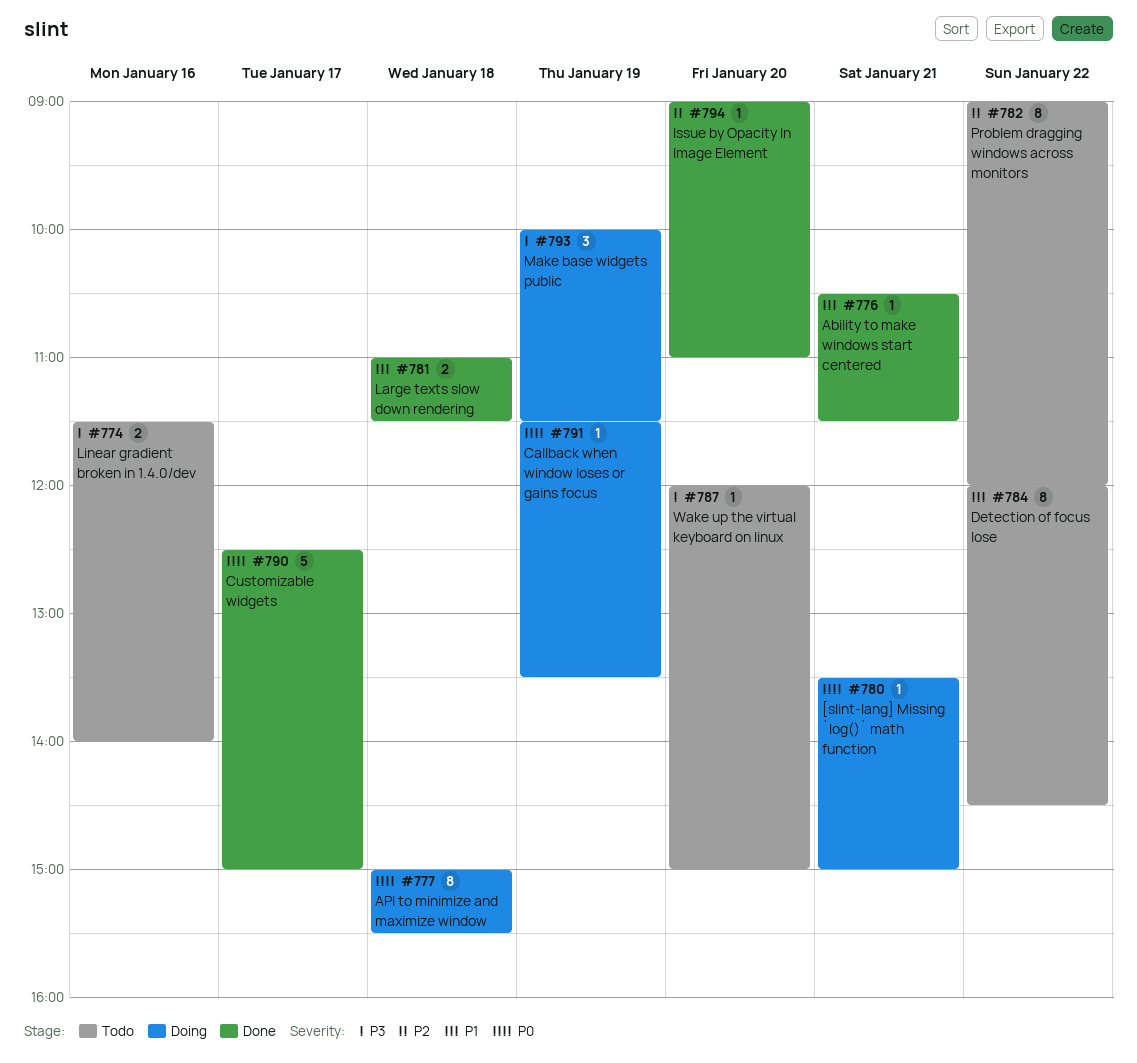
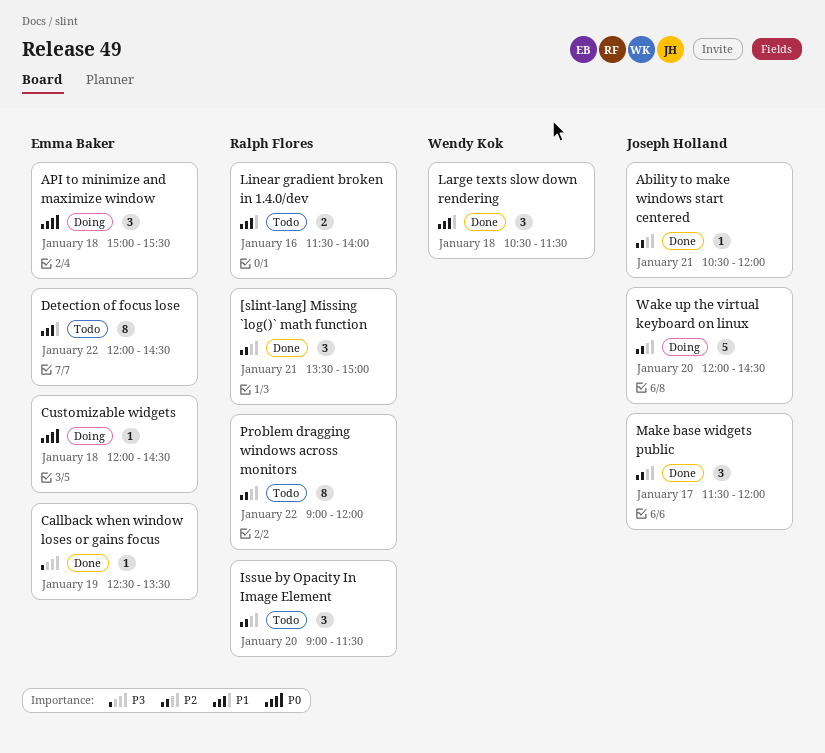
[slint-lang] Missing `log()` math function, status: Doing -> Done
[slint-lang] Missing `log()` math function, priority: P0 -> P2
[slint-lang] Missing `log()` math function, estimate: 1 -> 3
Ability to make windows start centered, priority: P1 -> P2
Ability to make windows start centered, ends: 11:30 -> 12:00
API to minimize and maximize window, estimate: 8 -> 3
Callback when window loses or gains focus, status: Doing -> Done
Callback when window loses or gains focus, priority: P0 -> P3
Callback when window loses or gains focus, begins: 11:30 -> 12:30
Customizable widgets, status: Done -> Doing
Customizable widgets, estimate: 5 -> 1
Customizable widgets, day: Jan 17 -> Jan 18
Customizable widgets, begins: 12:30 -> 12:00
Customizable widgets, ends: 15:00 -> 14:30
Issue by Opacity In Image Element, status: Done -> Todo
Issue by Opacity In Image Element, estimate: 1 -> 3
Issue by Opacity In Image Element, ends: 11:00 -> 11:30
Large texts slow down rendering, estimate: 2 -> 3
Large texts slow down rendering, begins: 11:00 -> 10:30
Linear gradient broken in 1.4.0/dev, priority: P3 -> P1
Make base widgets public, status: Doing -> Done
Make base widgets public, priority: P3 -> P2
Make base widgets public, day: Jan 19 -> Jan 17
Make base widgets public, begins: 10:00 -> 11:30
Make base widgets public, ends: 11:30 -> 12:00
Wake up the virtual keyboard on linux, status: Todo -> Doing
Wake up the virtual keyboard on linux, priority: P3 -> P2
Wake up the virtual keyboard on linux, estimate: 1 -> 5
Wake up the virtual keyboard on linux, ends: 15:00 -> 14:30

